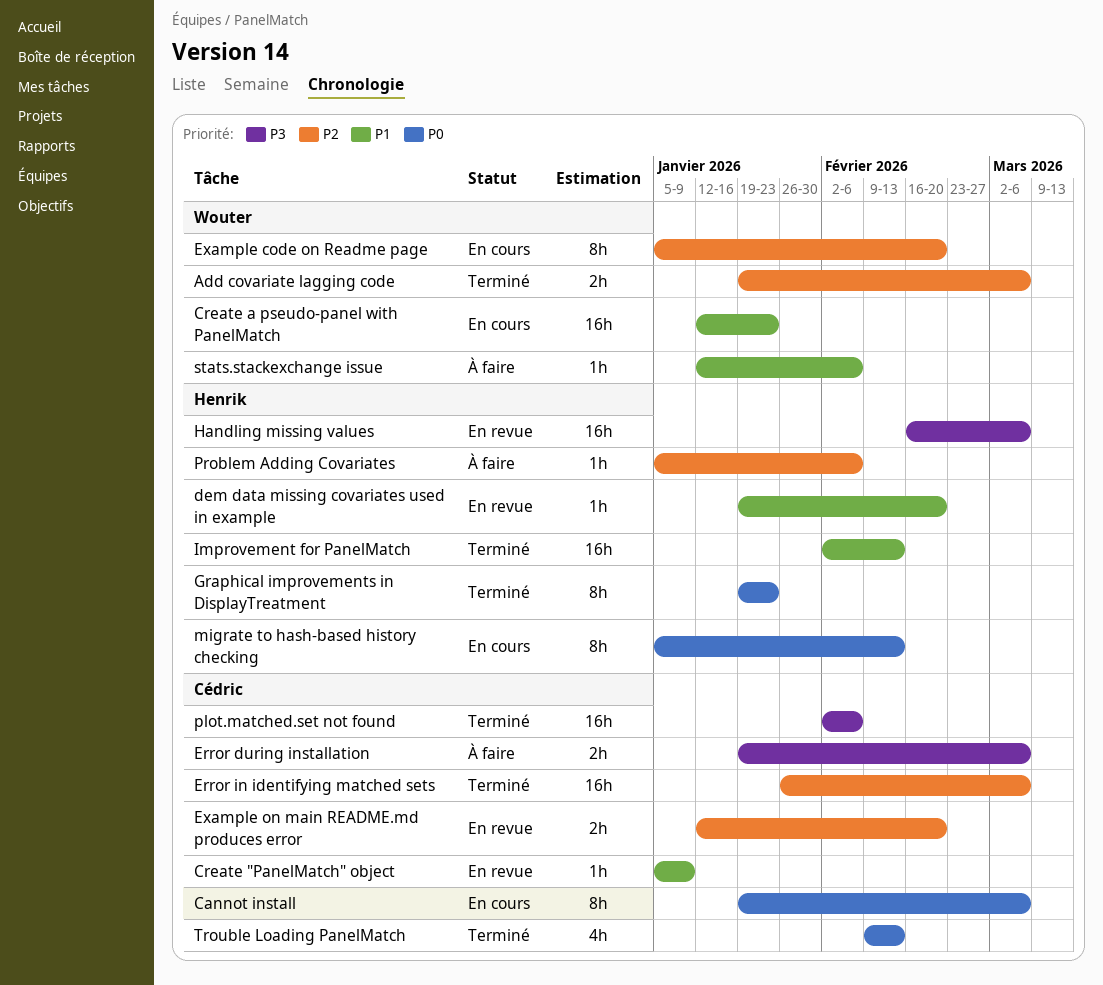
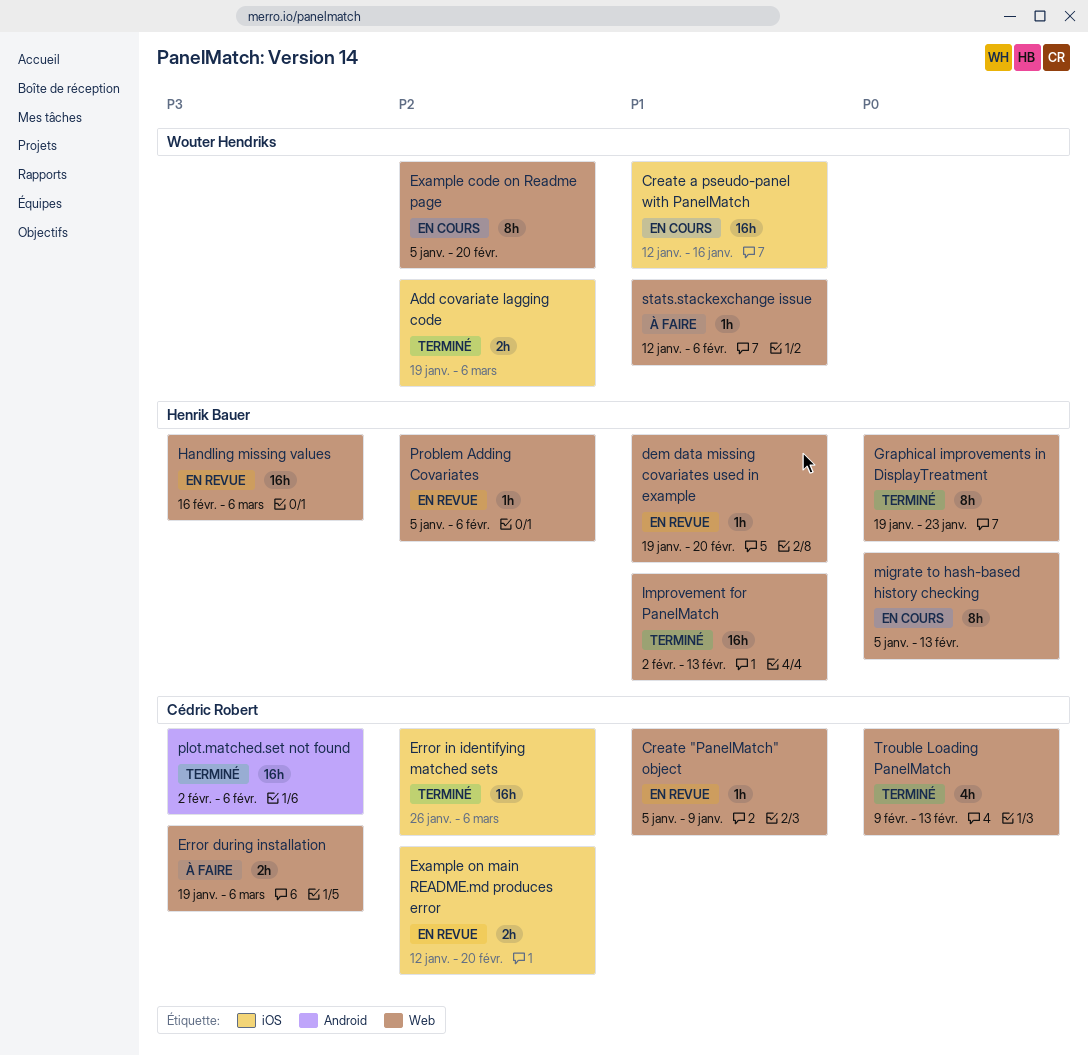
Cannot install: present -> none
Create a pseudo-panel with PanelMatch, due: Jan 23 -> Jan 16
Problem Adding Covariates, status: À faire -> En revue

